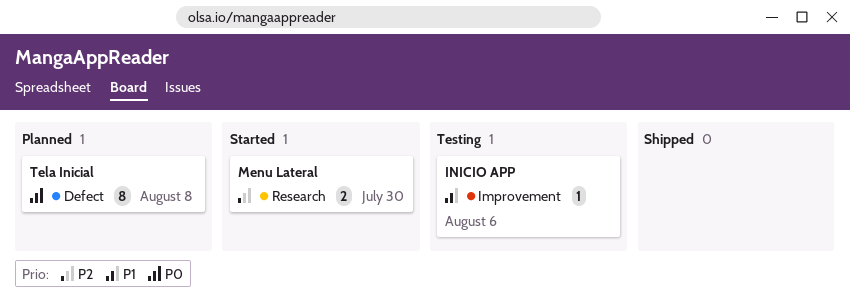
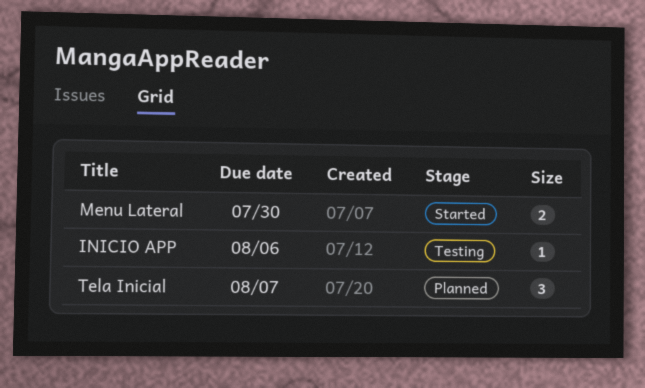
Tela Inicial, estimate: 8 -> 3
Tela Inicial, due: Aug 8 -> Aug 7

